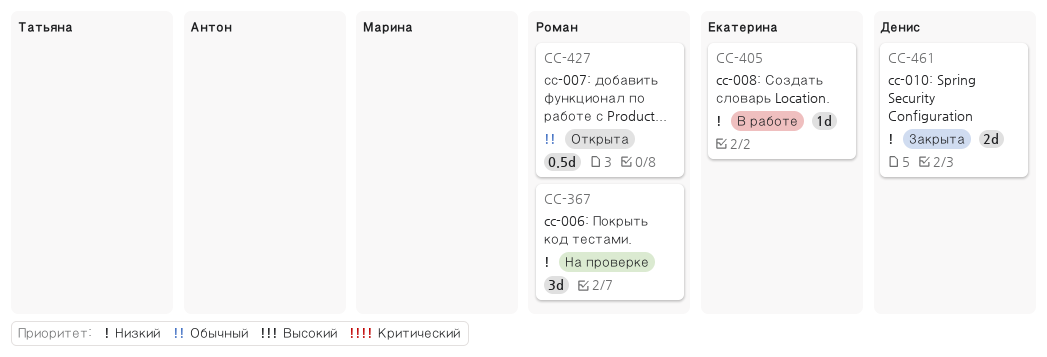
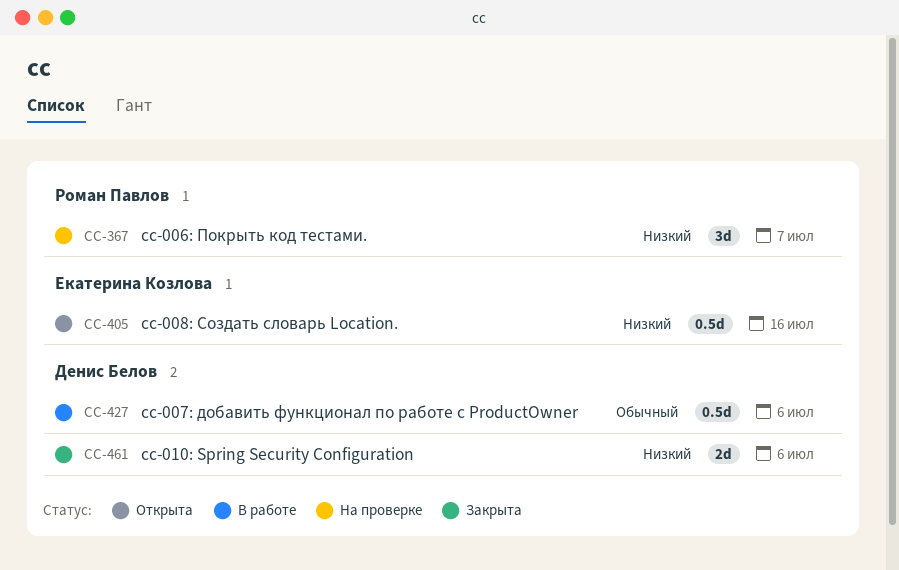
CC-405, status: В работе -> Открыта
CC-405, estimate: 1d -> 0.5d
CC-427, status: Открыта -> В работе
CC-427, owner: Роман Павлов -> Денис Белов

